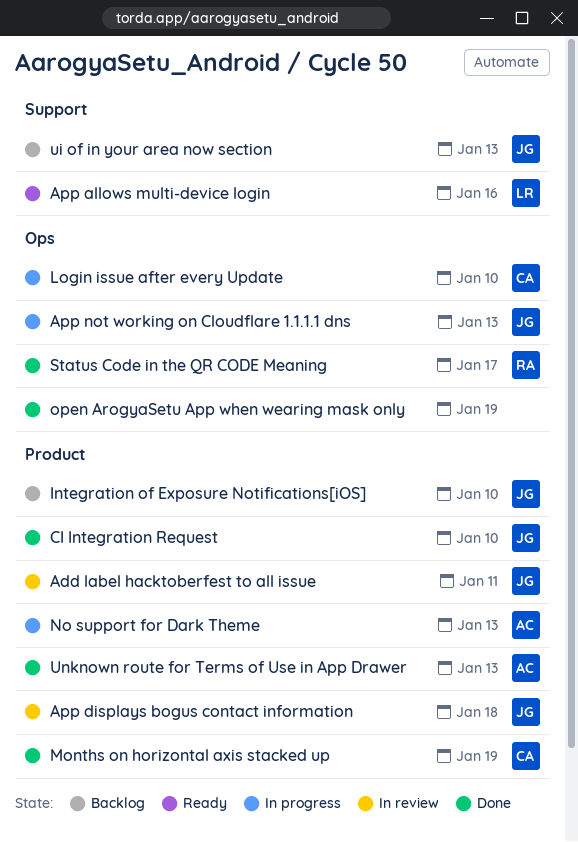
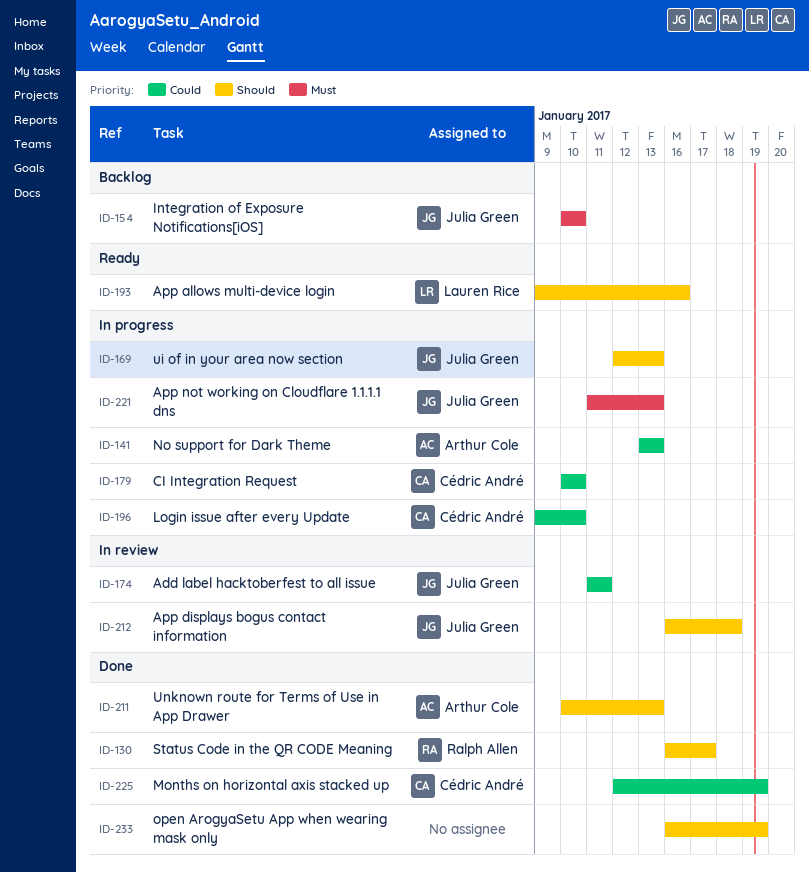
CI Integration Request, status: Done -> In progress
CI Integration Request, owner: Julia Green -> Cédric André
ui of in your area now section, status: Backlog -> In progress

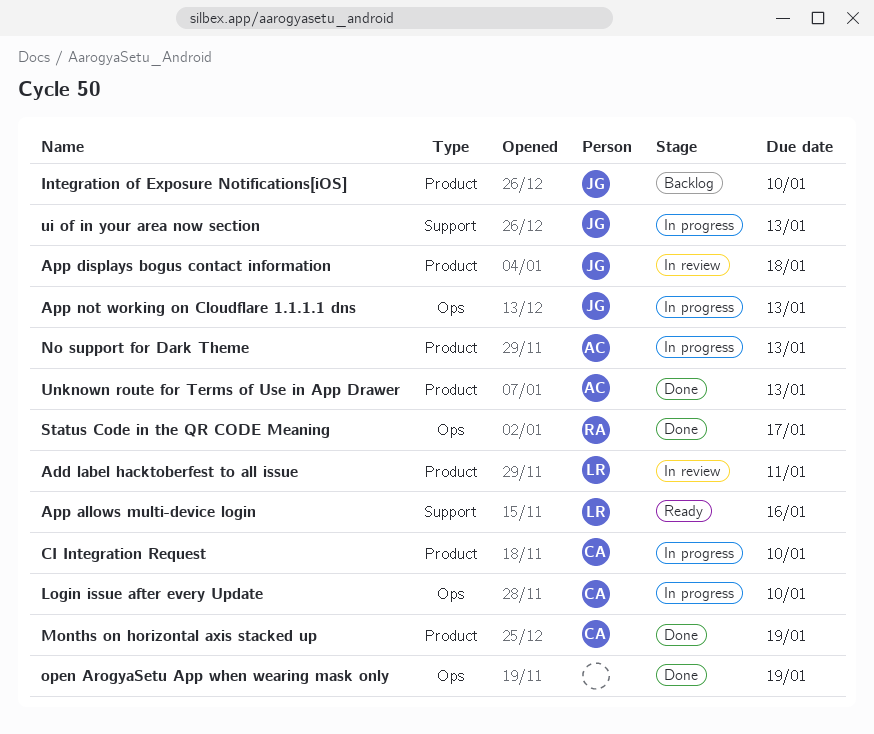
Add label hacktoberfest to all issue, owner: Julia Green -> Lauren Rice

